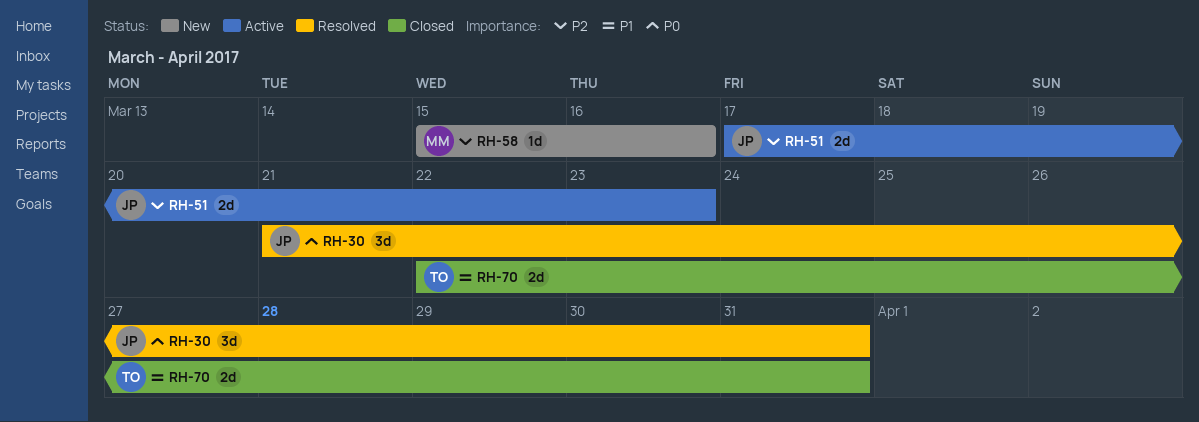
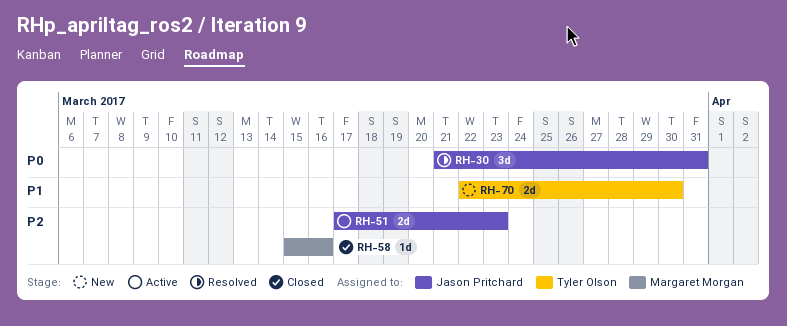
RH-58, status: New -> Closed
RH-70, status: Closed -> New
RH-70, due: Mar 31 -> Mar 30

